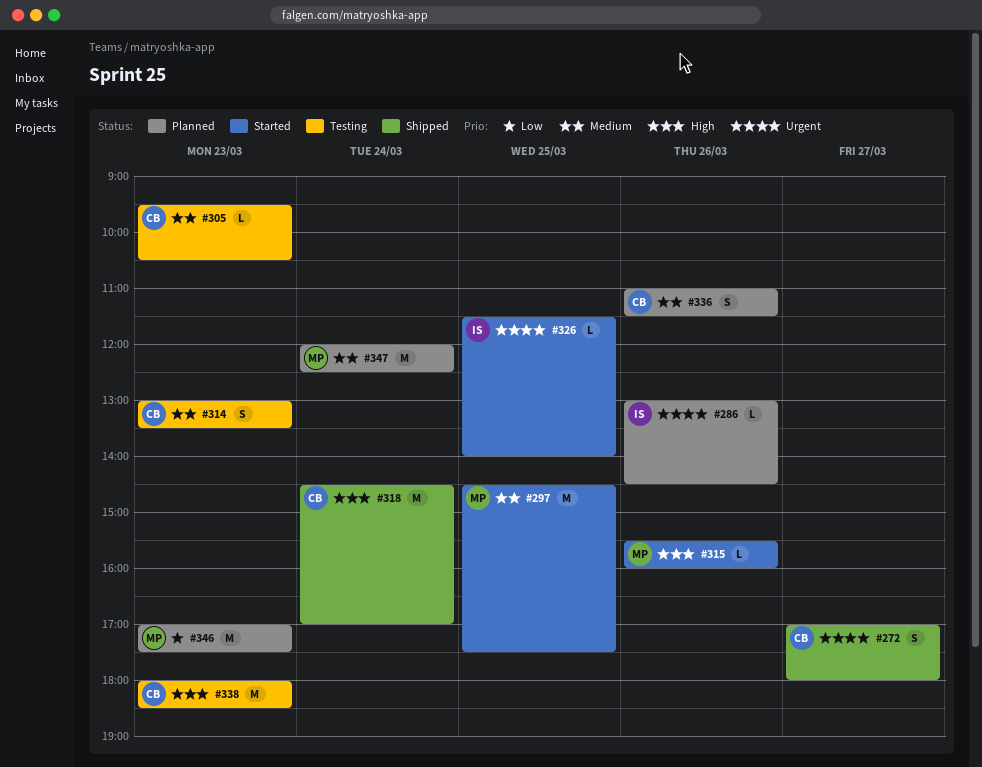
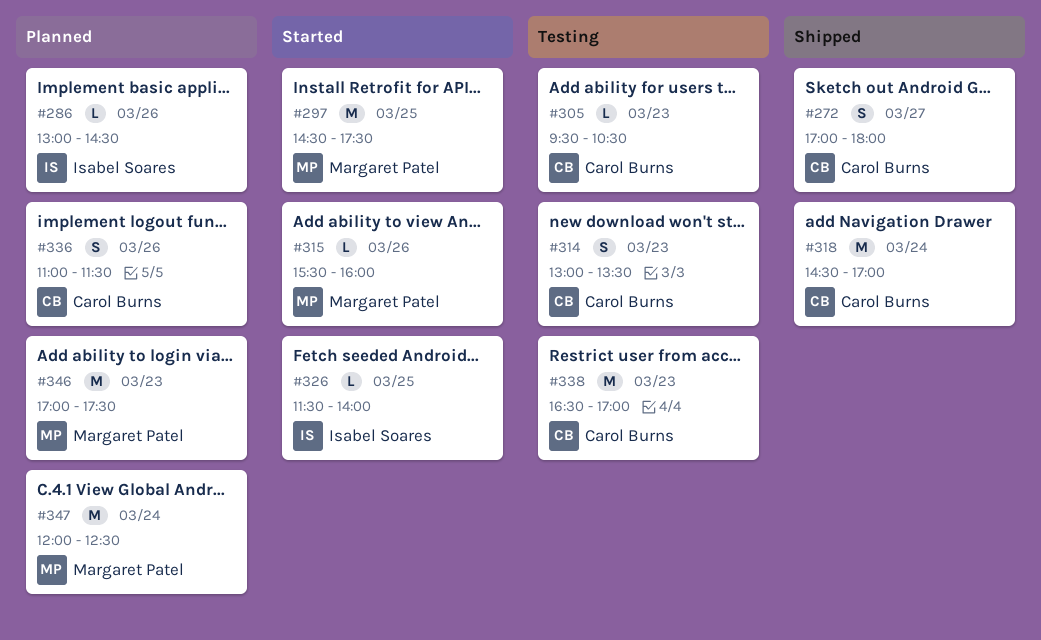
#338, begins: 18:00 -> 16:30
#338, ends: 18:30 -> 17:00

